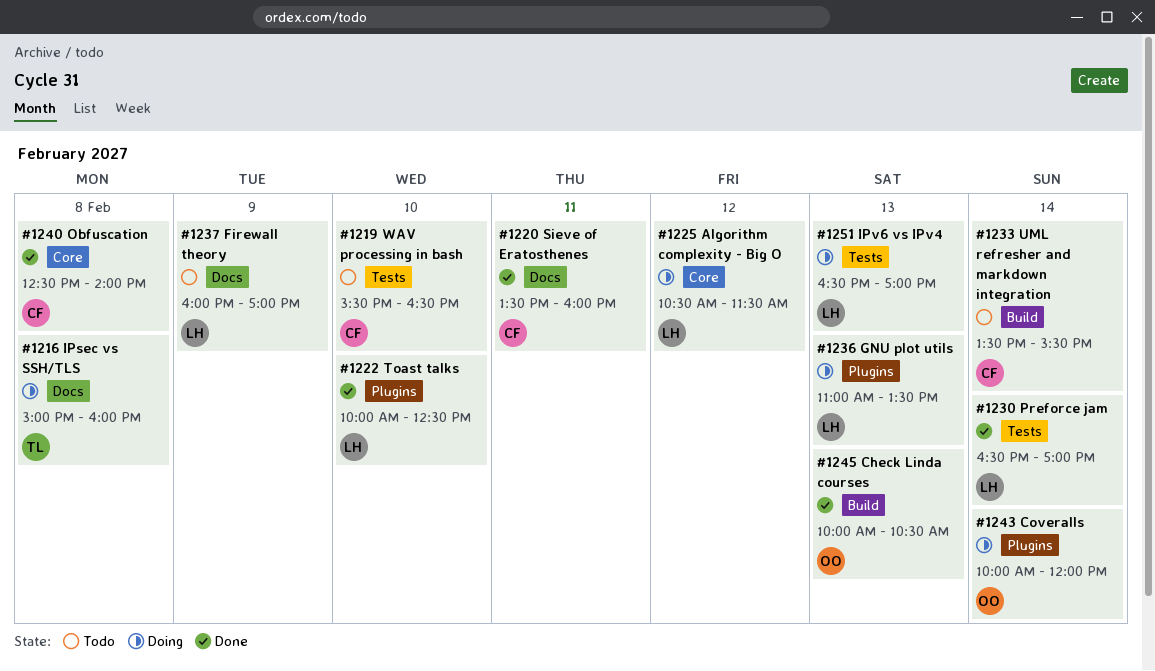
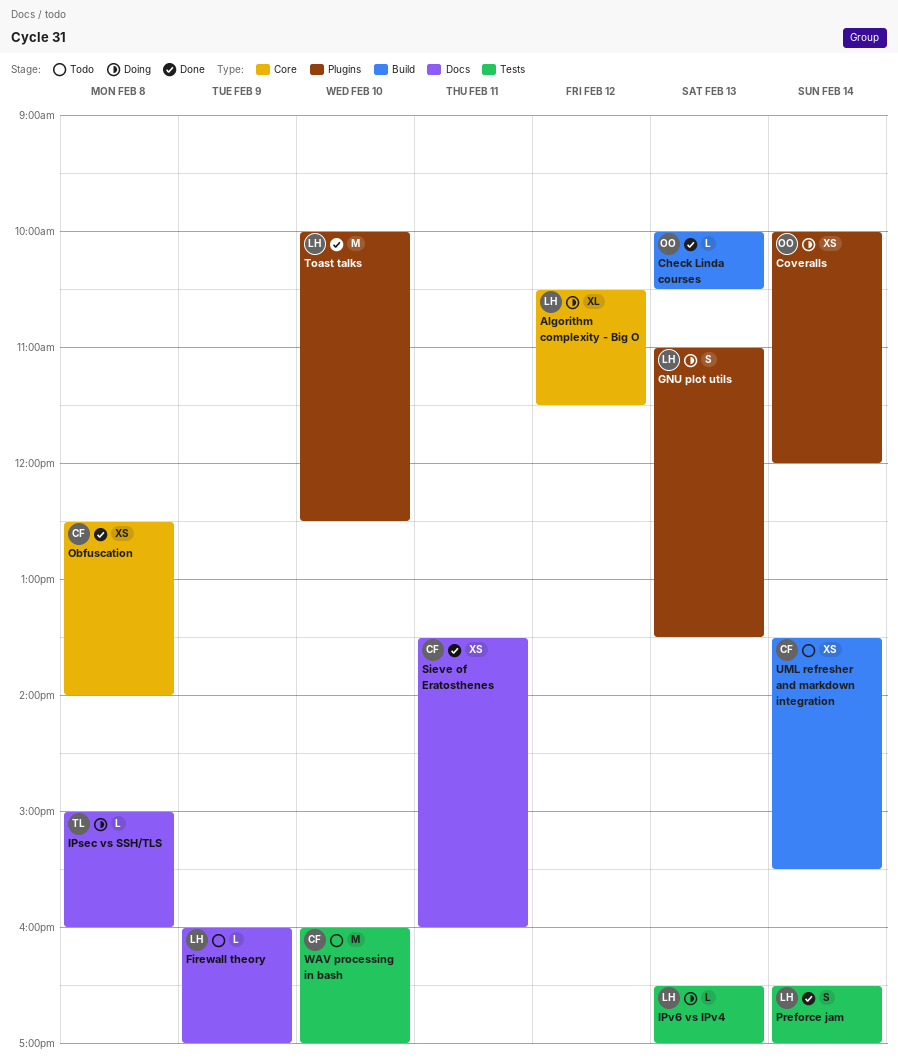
WAV processing in bash, begins: 15:30 -> 16:00
WAV processing in bash, ends: 16:30 -> 17:00

